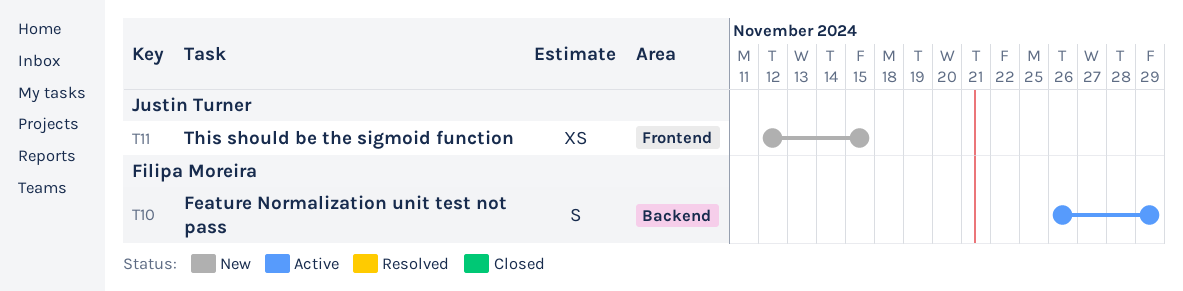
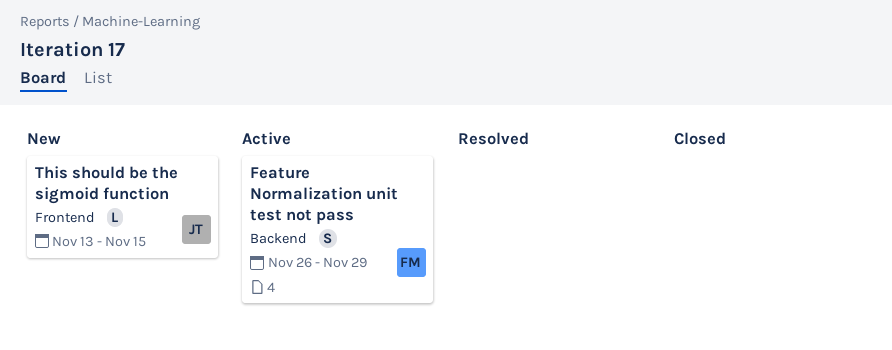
This should be the sigmoid function, estimate: XS -> L
This should be the sigmoid function, start: Nov 12 -> Nov 13

